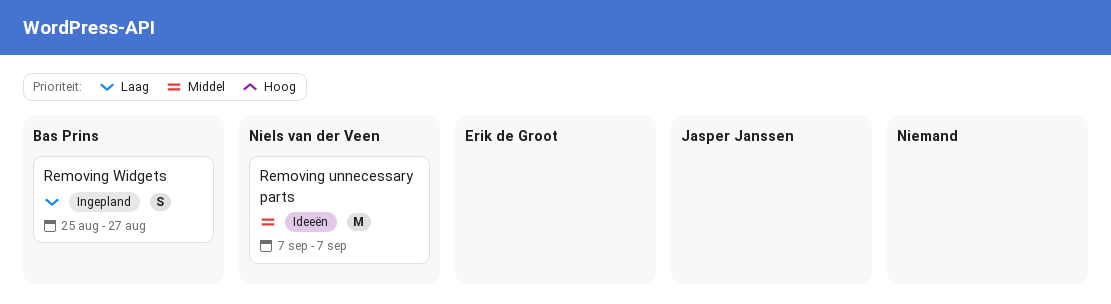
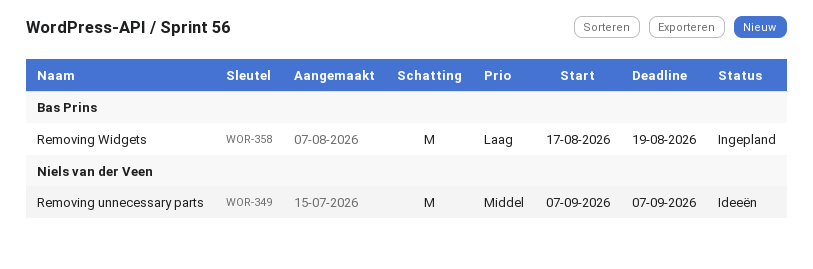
Removing Widgets, estimate: S -> M
Removing Widgets, start: Aug 25 -> Aug 17
Removing Widgets, due: Aug 27 -> Aug 19

